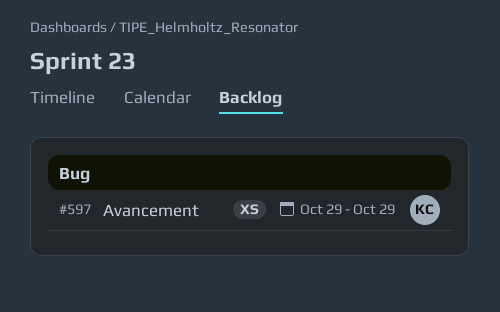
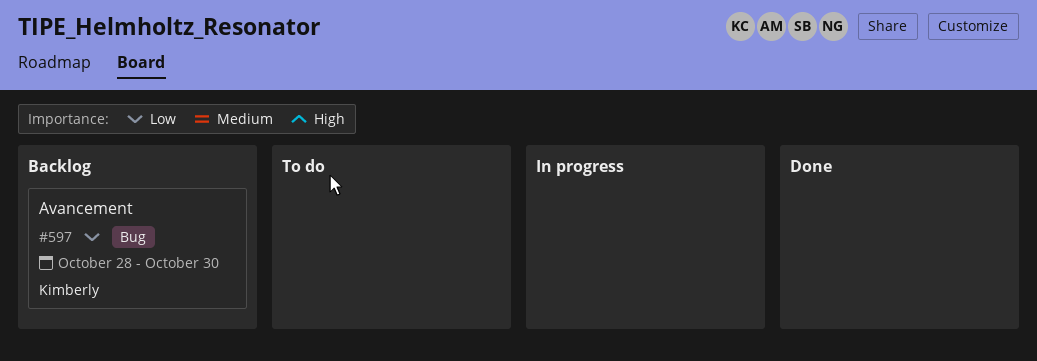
#597, start: Oct 29 -> Oct 28
#597, due: Oct 29 -> Oct 30

